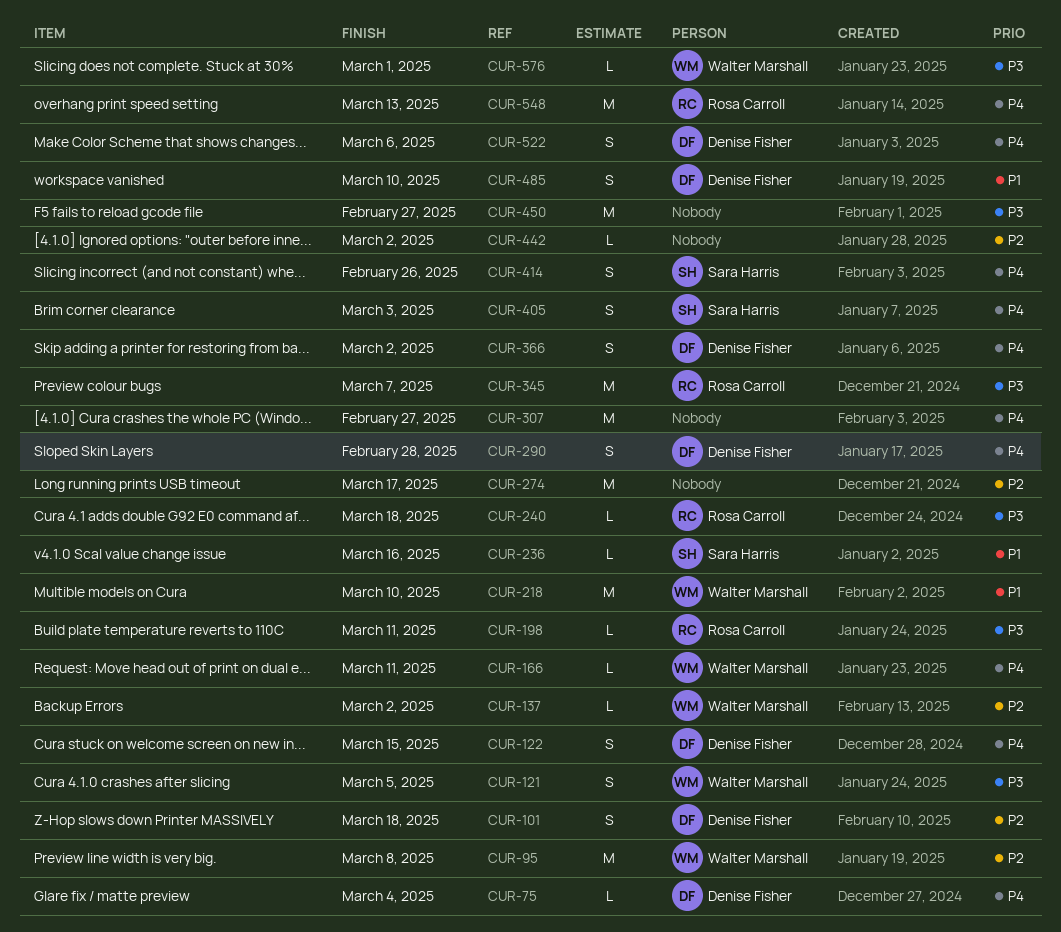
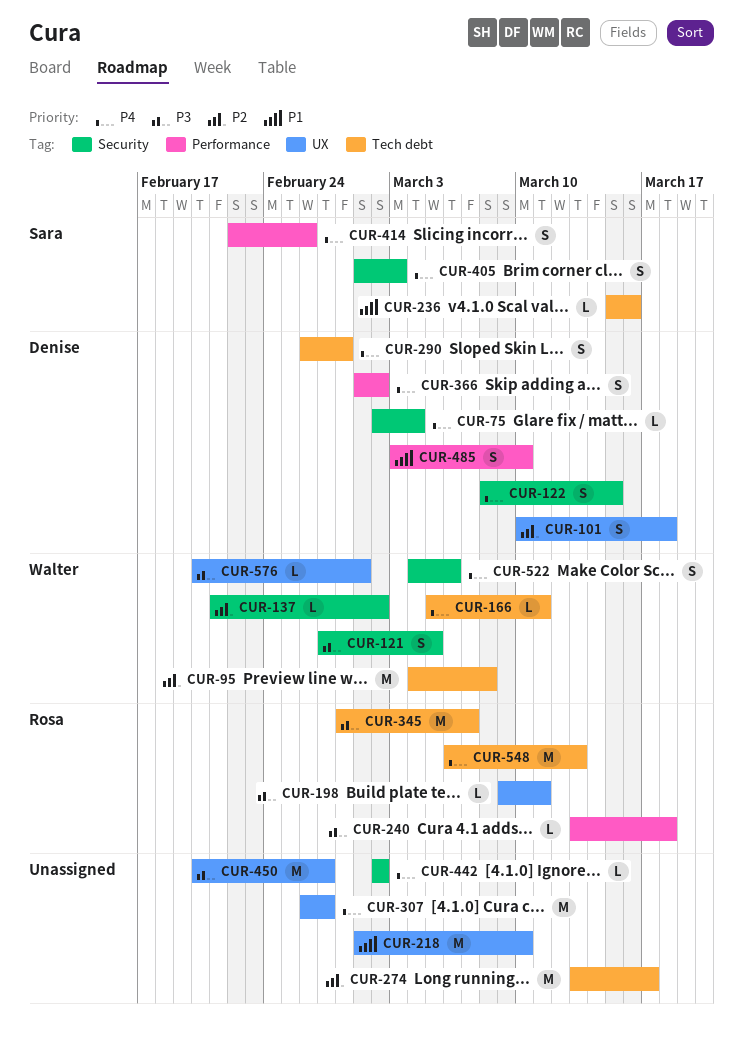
CUR-218, owner: Walter Marshall -> none
CUR-442, priority: P2 -> P4
CUR-522, owner: Denise Fisher -> Walter Marshall

